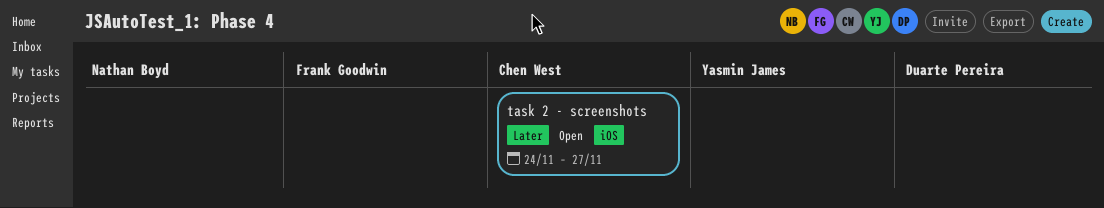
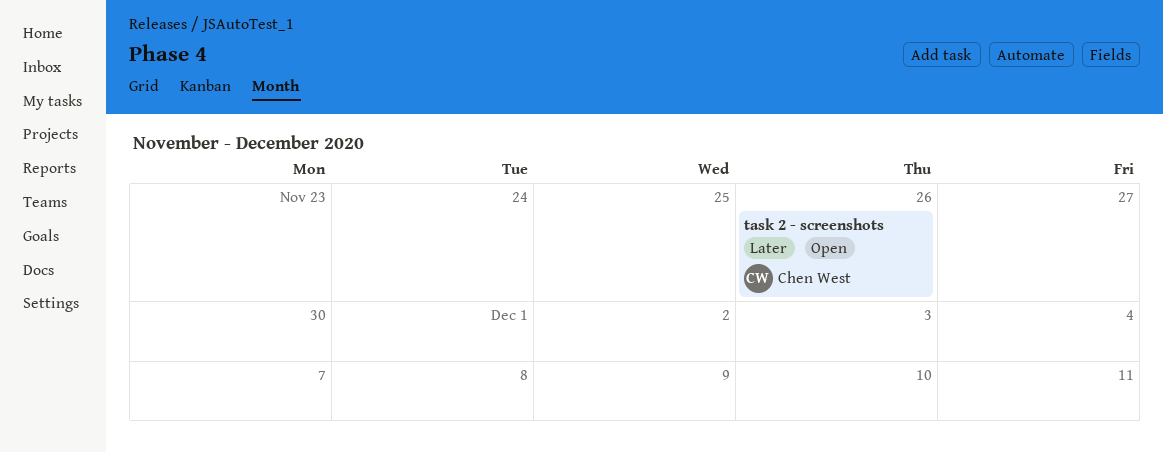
task 2 - screenshots, due: Nov 27 -> Nov 26

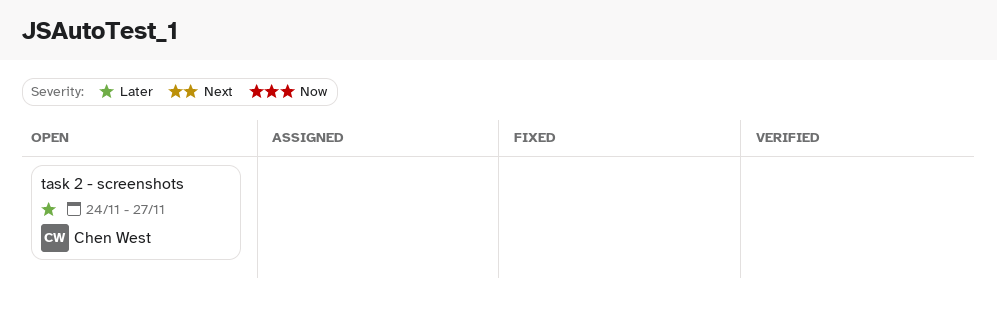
task 2 - screenshots, due: Nov 26 -> Nov 27

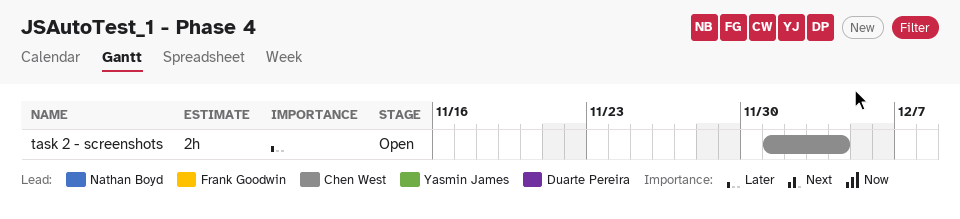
task 2 - screenshots, start: Nov 24 -> Dec 1
task 2 - screenshots, due: Nov 27 -> Dec 4

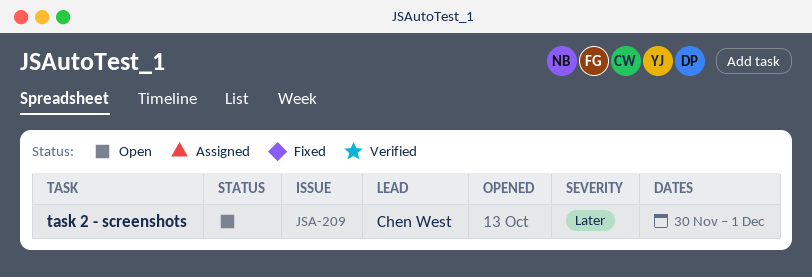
task 2 - screenshots, start: Dec 1 -> Nov 30
task 2 - screenshots, due: Dec 4 -> Dec 1

